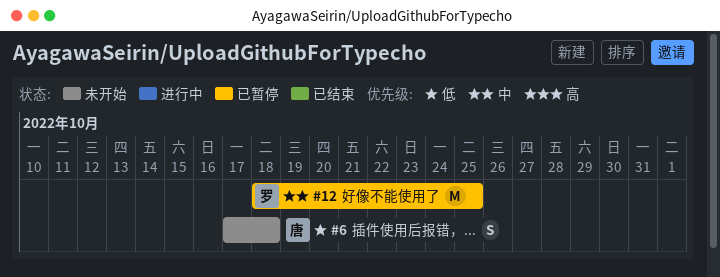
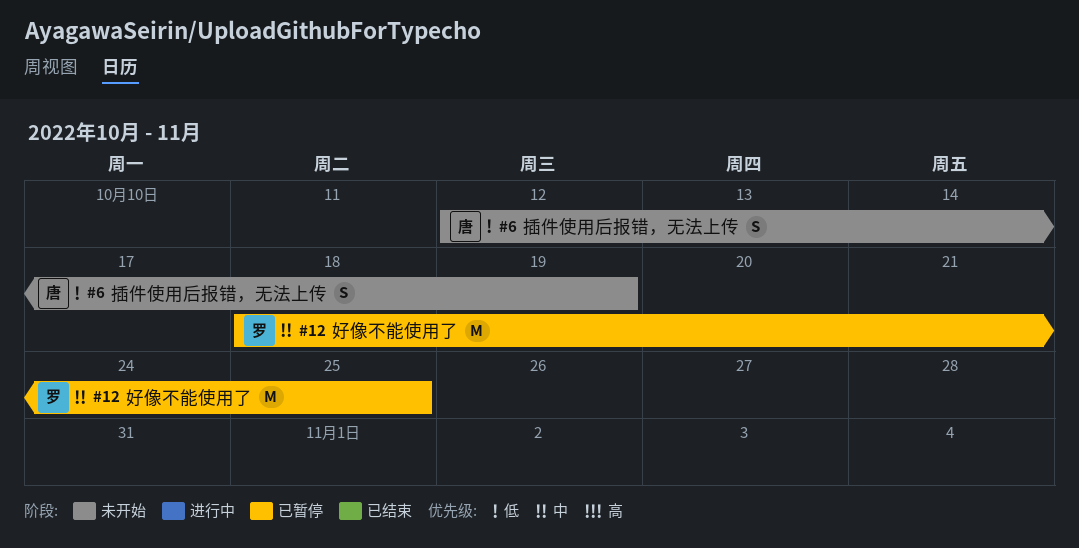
#6, start: Oct 17 -> Oct 12
#6, due: Oct 18 -> Oct 19

